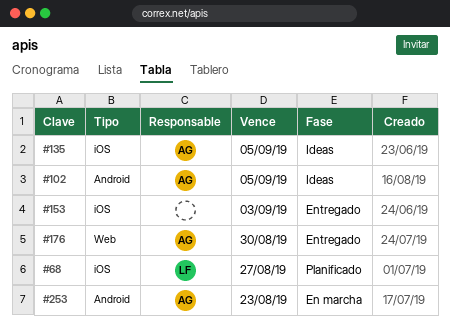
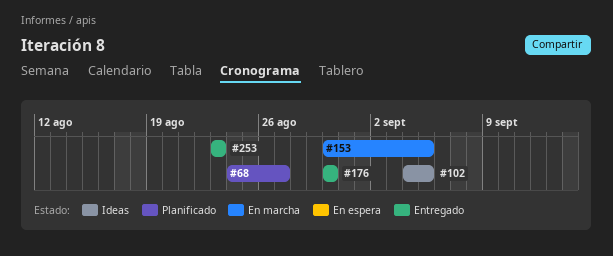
#135: present -> none
#153, status: Entregado -> En marcha
#153, due: Sep 3 -> Sep 5
#253, status: En marcha -> Entregado

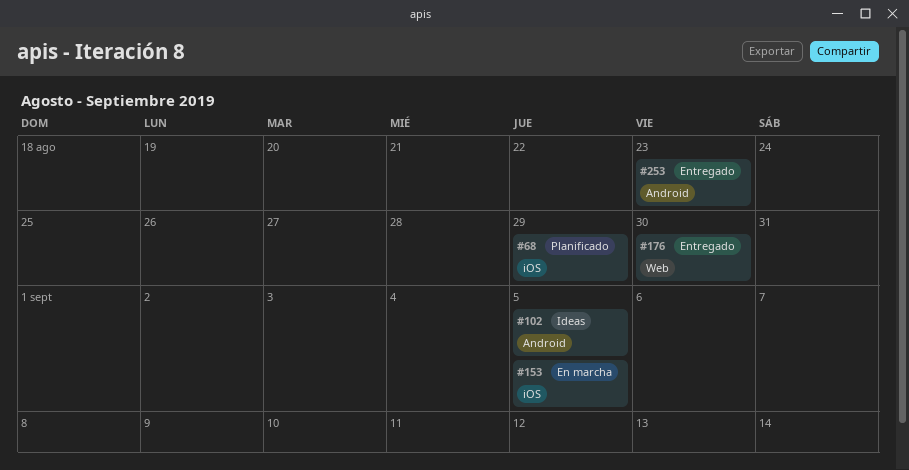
#68, due: Aug 27 -> Aug 29

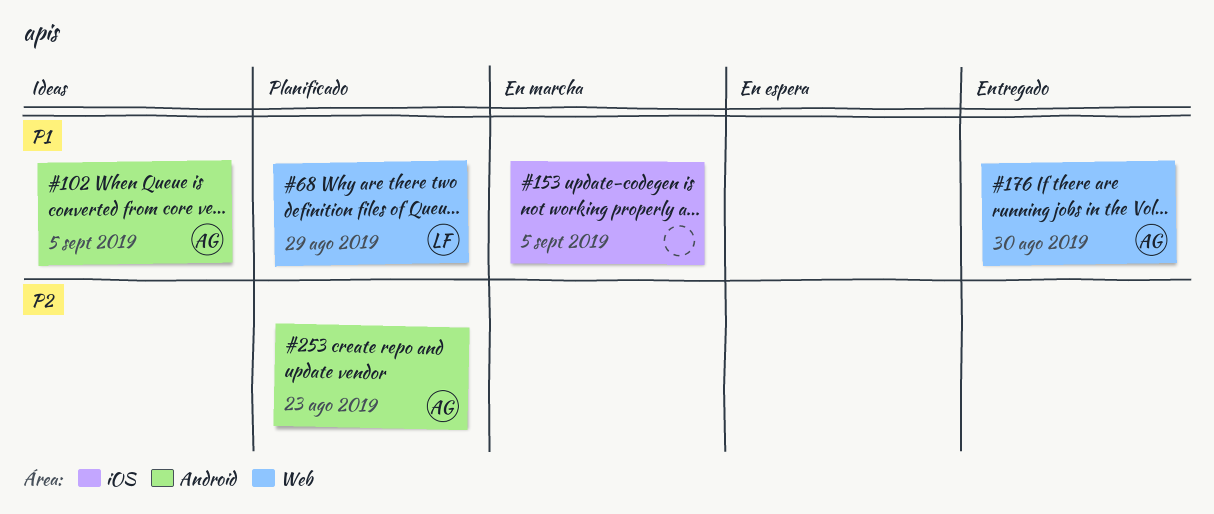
#68, label: iOS -> Web
#253, status: Entregado -> Planificado

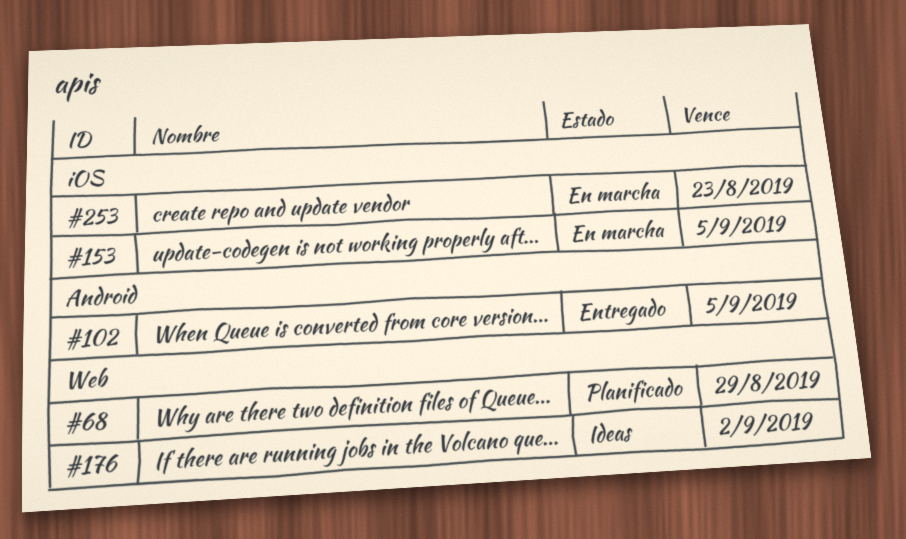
#102, status: Ideas -> Entregado
#176, status: Entregado -> Ideas
#176, due: Aug 30 -> Sep 2
#253, status: Planificado -> En marcha
#253, label: Android -> iOS

